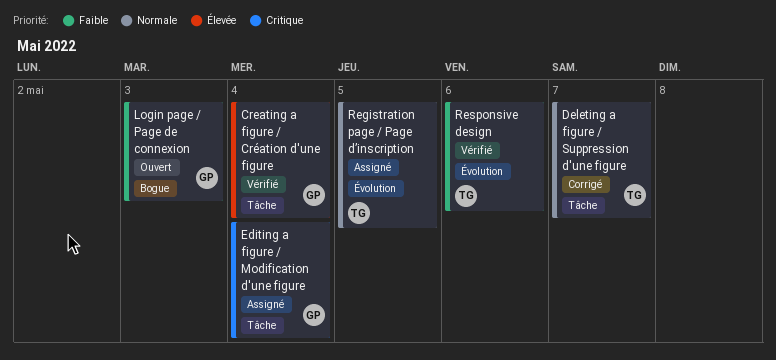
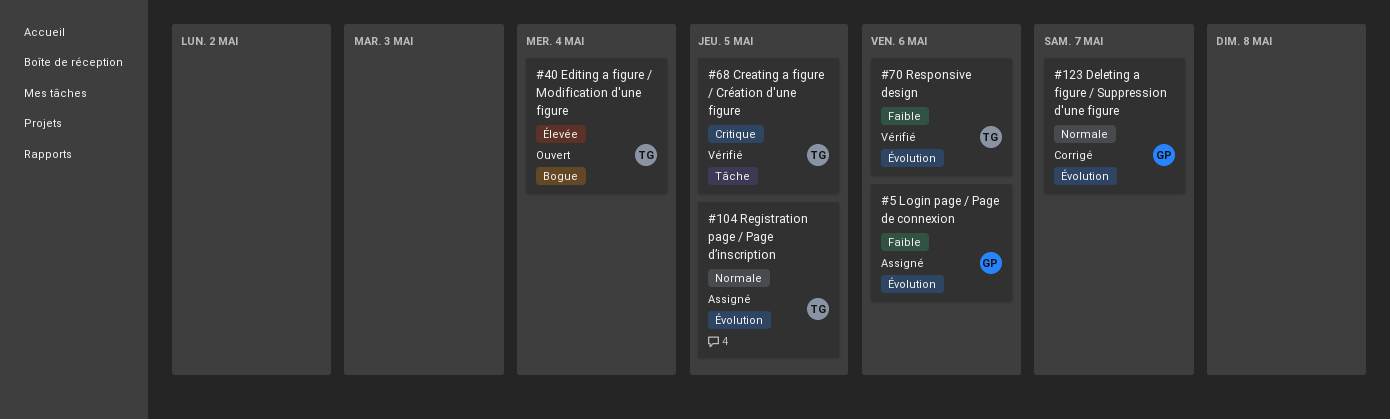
Creating a figure / Création d'une figure, owner: GP -> TG
Creating a figure / Création d'une figure, priority: Élevée -> Critique
Creating a figure / Création d'une figure, due: May 4 -> May 5
Deleting a figure / Suppression d'une figure, owner: TG -> GP
Deleting a figure / Suppression d'une figure, label: Tâche -> Évolution
Editing a figure / Modification d'une figure, status: Assigné -> Ouvert
Editing a figure / Modification d'une figure, owner: GP -> TG
Editing a figure / Modification d'une figure, priority: Critique -> Élevée
Editing a figure / Modification d'une figure, label: Tâche -> Bogue
Login page / Page de connexion, status: Ouvert -> Assigné
Login page / Page de connexion, label: Bogue -> Évolution
Login page / Page de connexion, due: May 3 -> May 6

